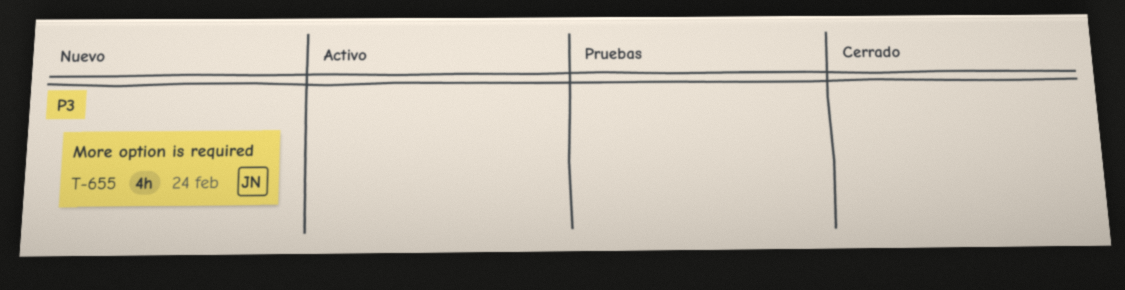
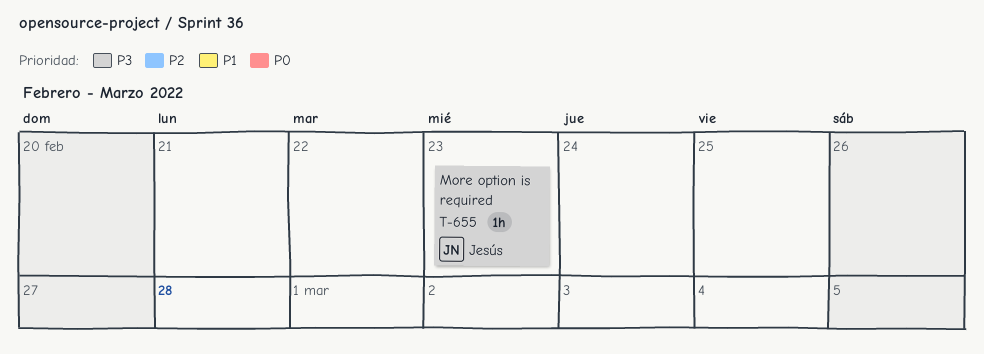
T-655, estimate: 4h -> 1h
T-655, due: Feb 24 -> Feb 23

